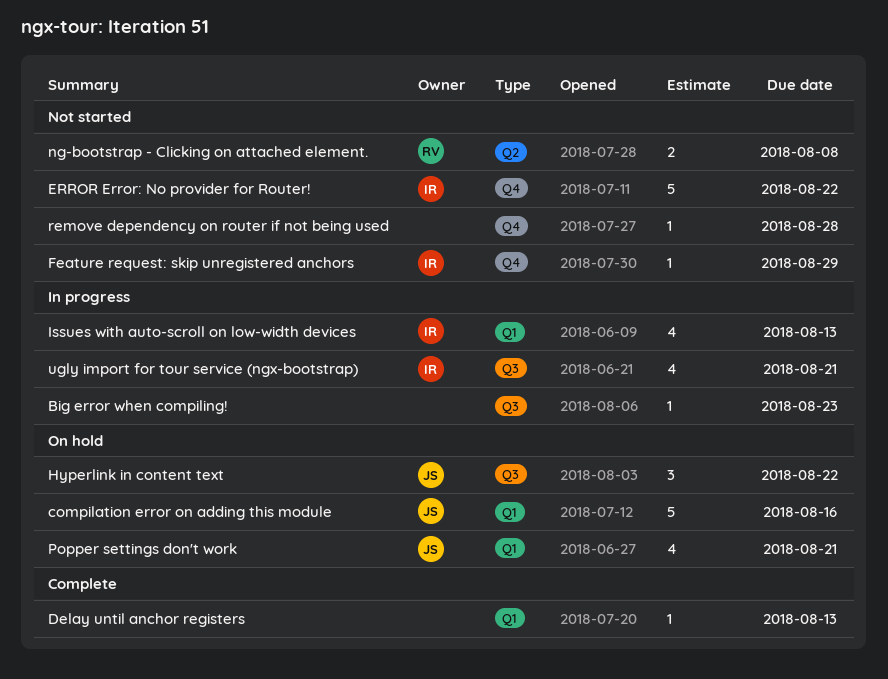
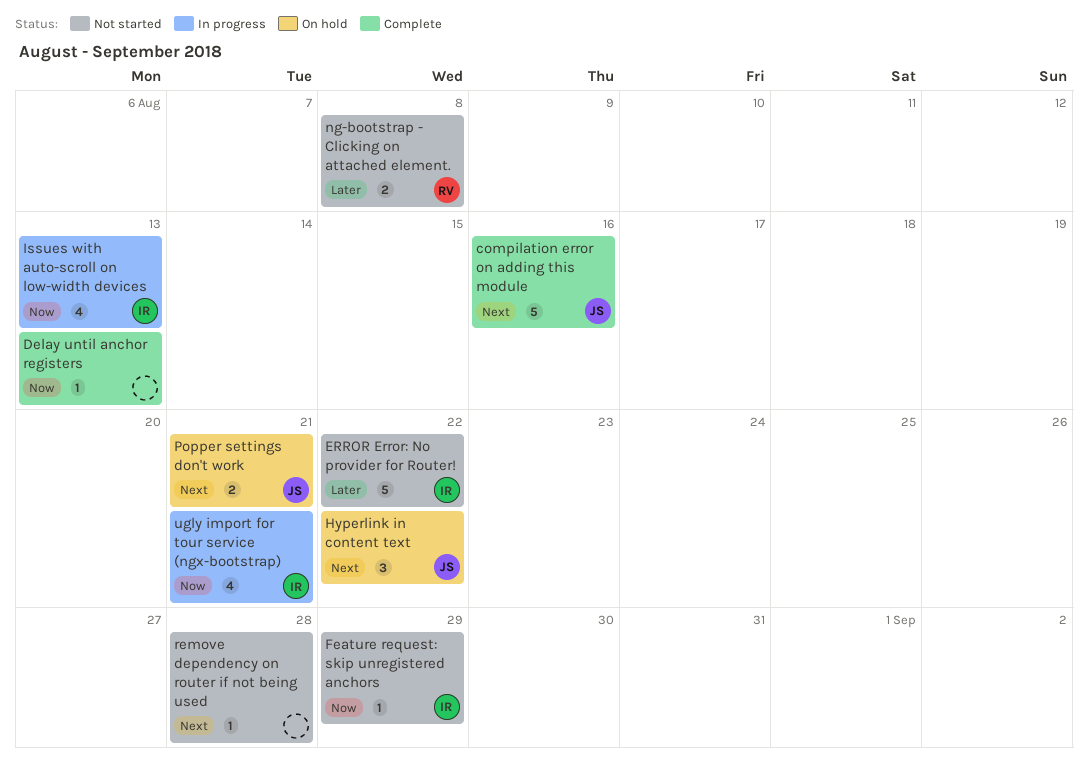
Big error when compiling!: present -> none
compilation error on adding this module, status: On hold -> Complete
Popper settings don't work, estimate: 4 -> 2

